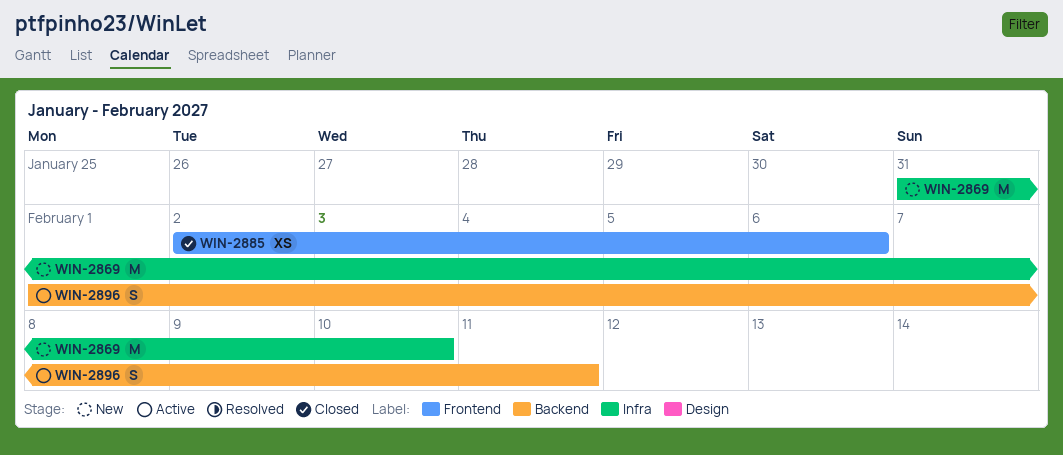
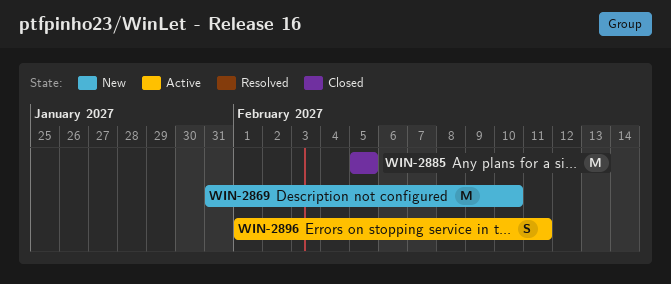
WIN-2885, estimate: XS -> M
WIN-2885, start: Feb 2 -> Feb 5
WIN-2885, due: Feb 6 -> Feb 5

